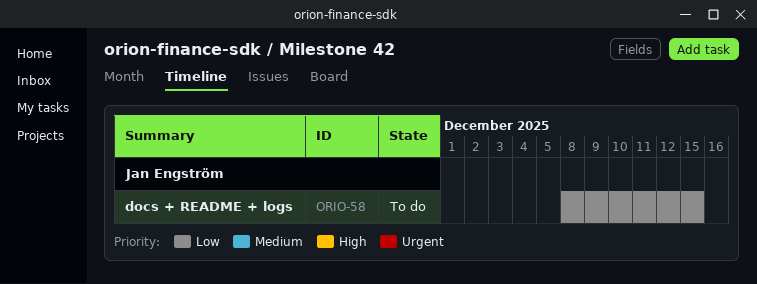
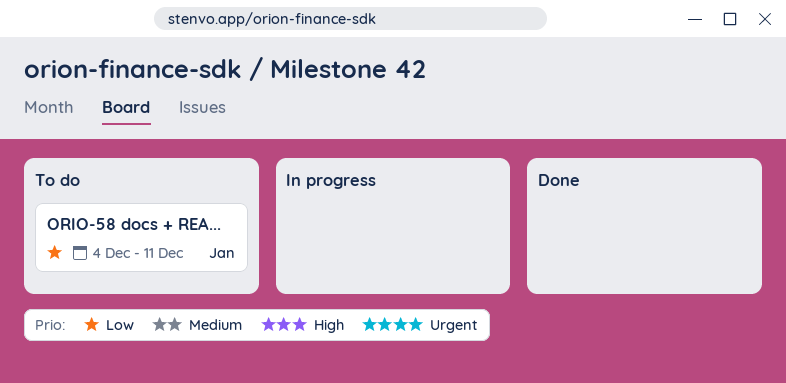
ORIO-58, start: Dec 8 -> Dec 4
ORIO-58, due: Dec 15 -> Dec 11

